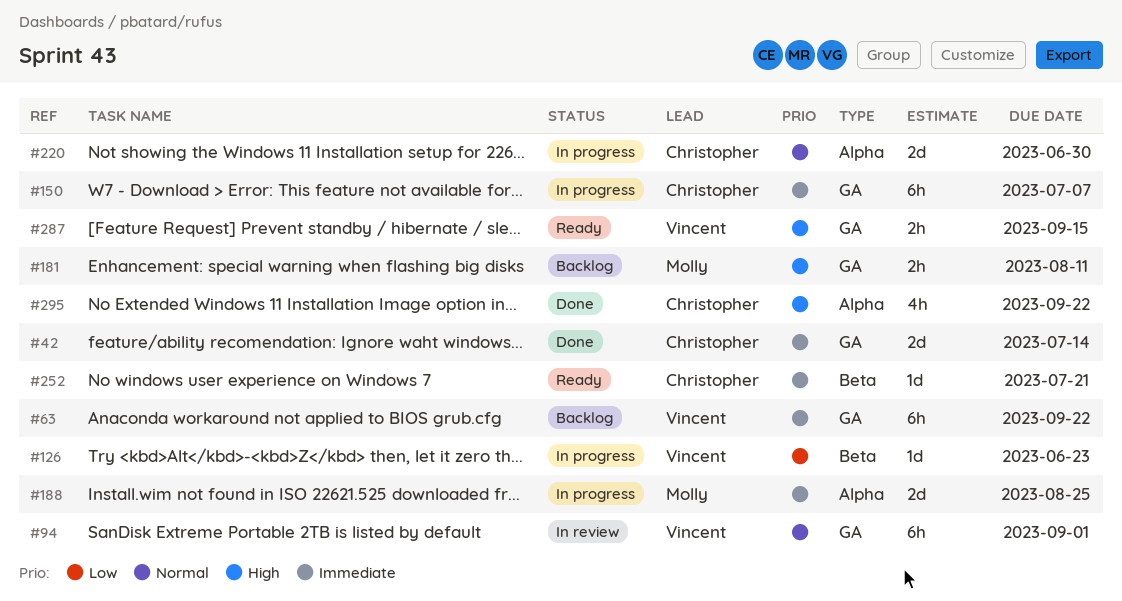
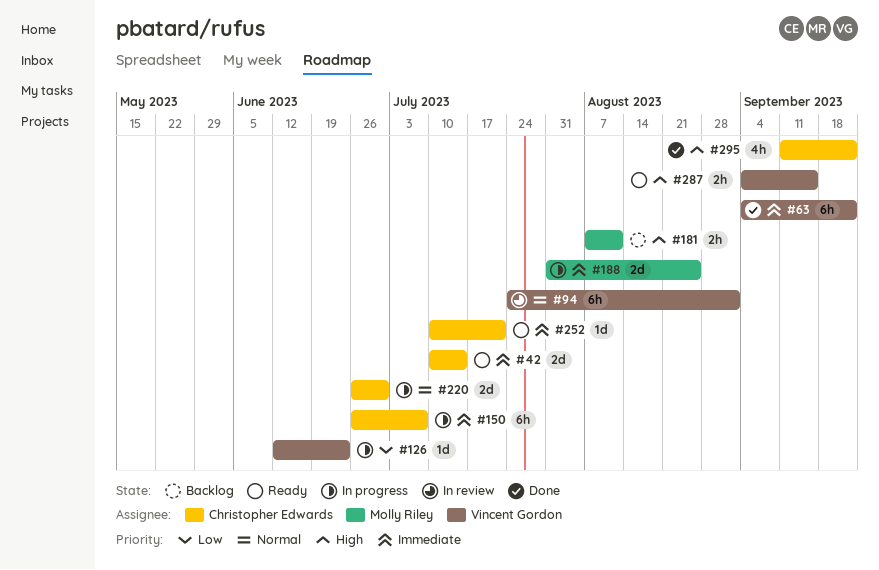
#42, status: Done -> Ready
#63, status: Backlog -> Done

